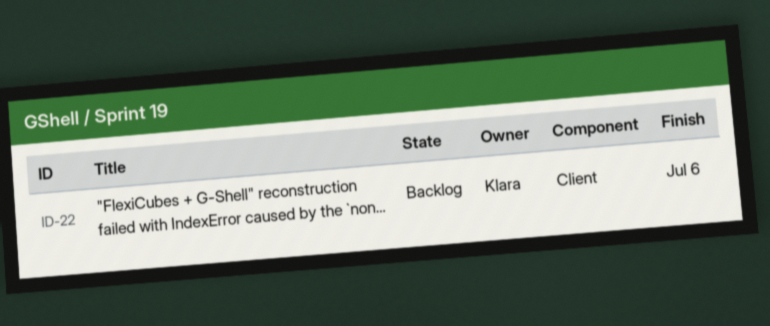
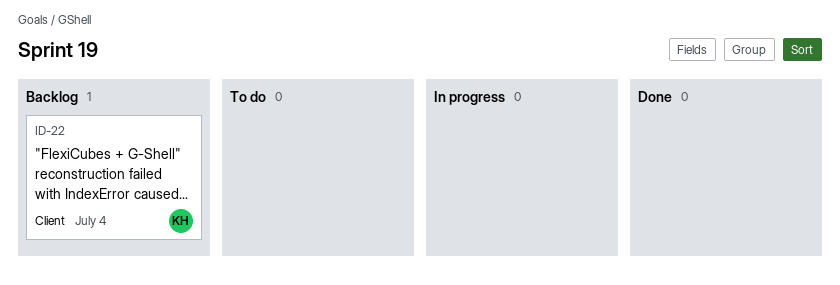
ID-22, due: Jul 6 -> Jul 4

